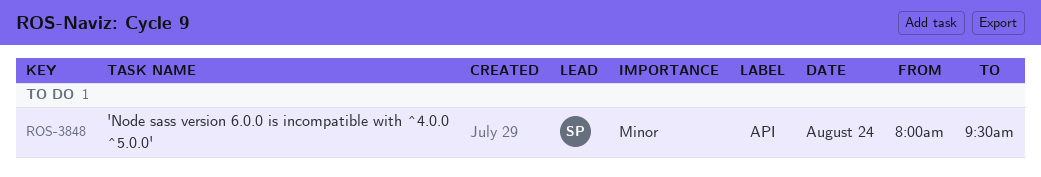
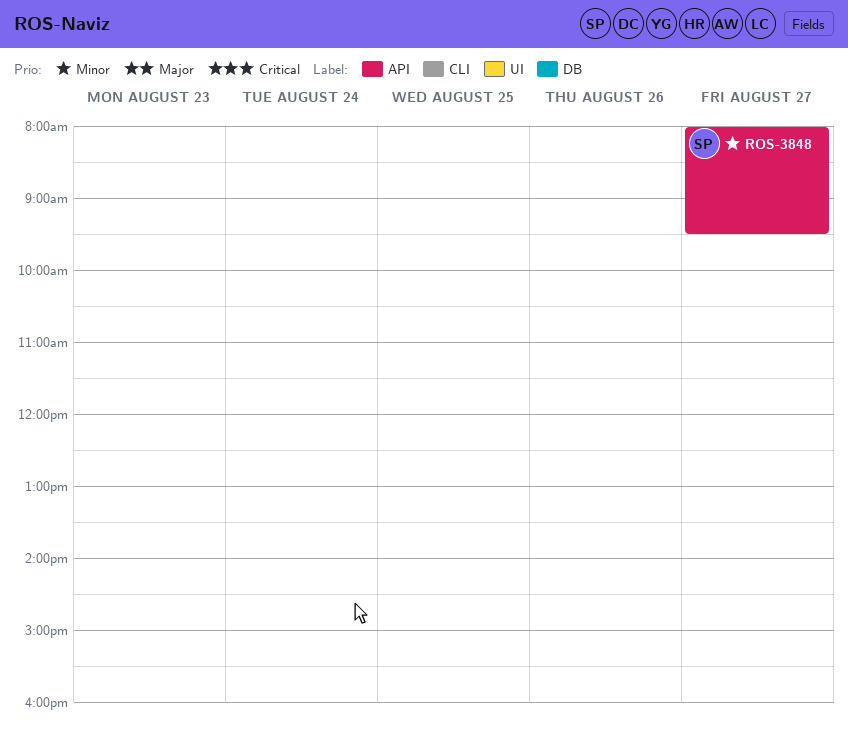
ROS-3848, day: Aug 24 -> Aug 27

